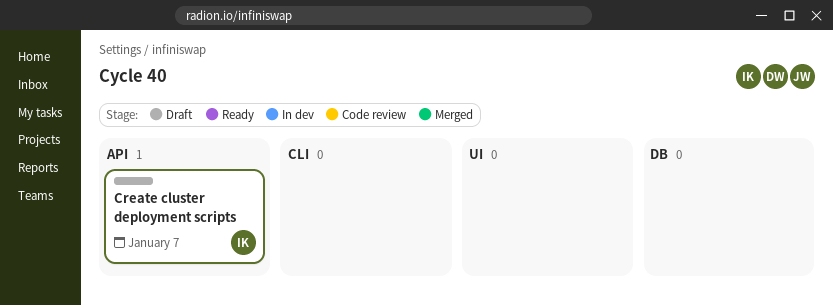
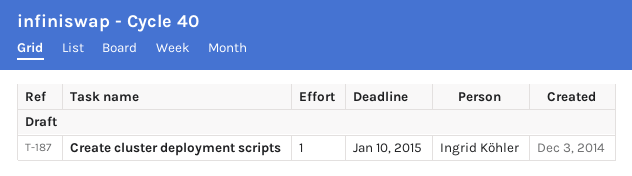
Create cluster deployment scripts, due: Jan 7 -> Jan 10

